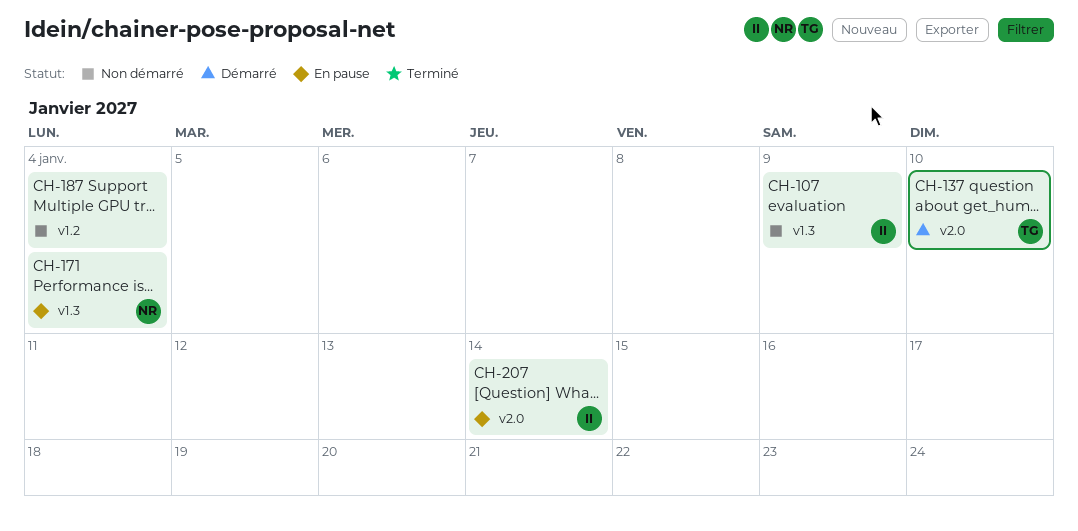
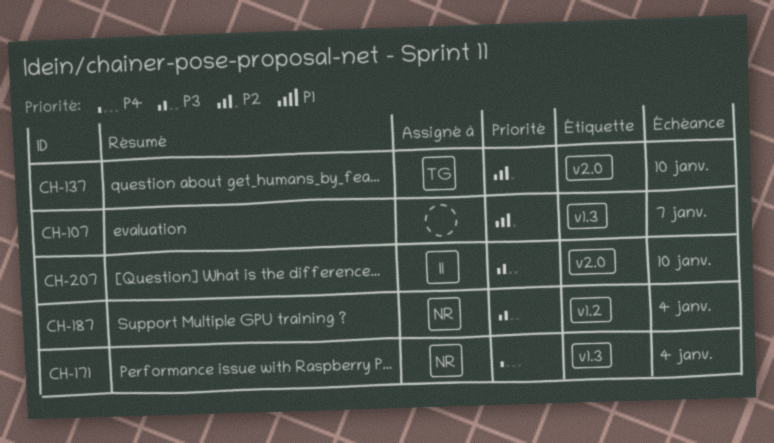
CH-107, owner: II -> none
CH-107, due: Jan 9 -> Jan 7
CH-187, owner: none -> NR
CH-207, due: Jan 14 -> Jan 10

